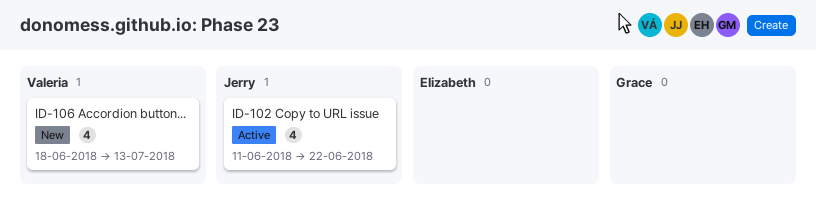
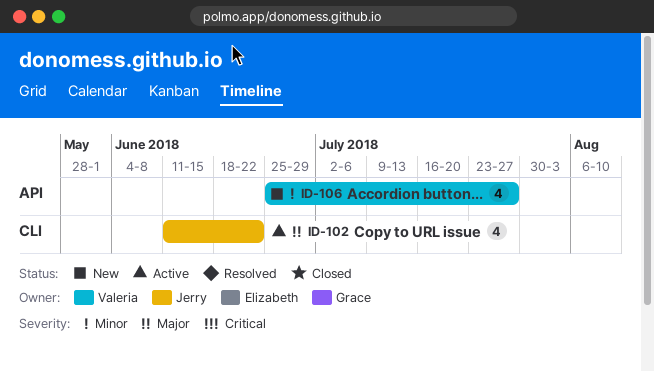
ID-106, start: Jun 18 -> Jun 25
ID-106, due: Jul 13 -> Jul 27

